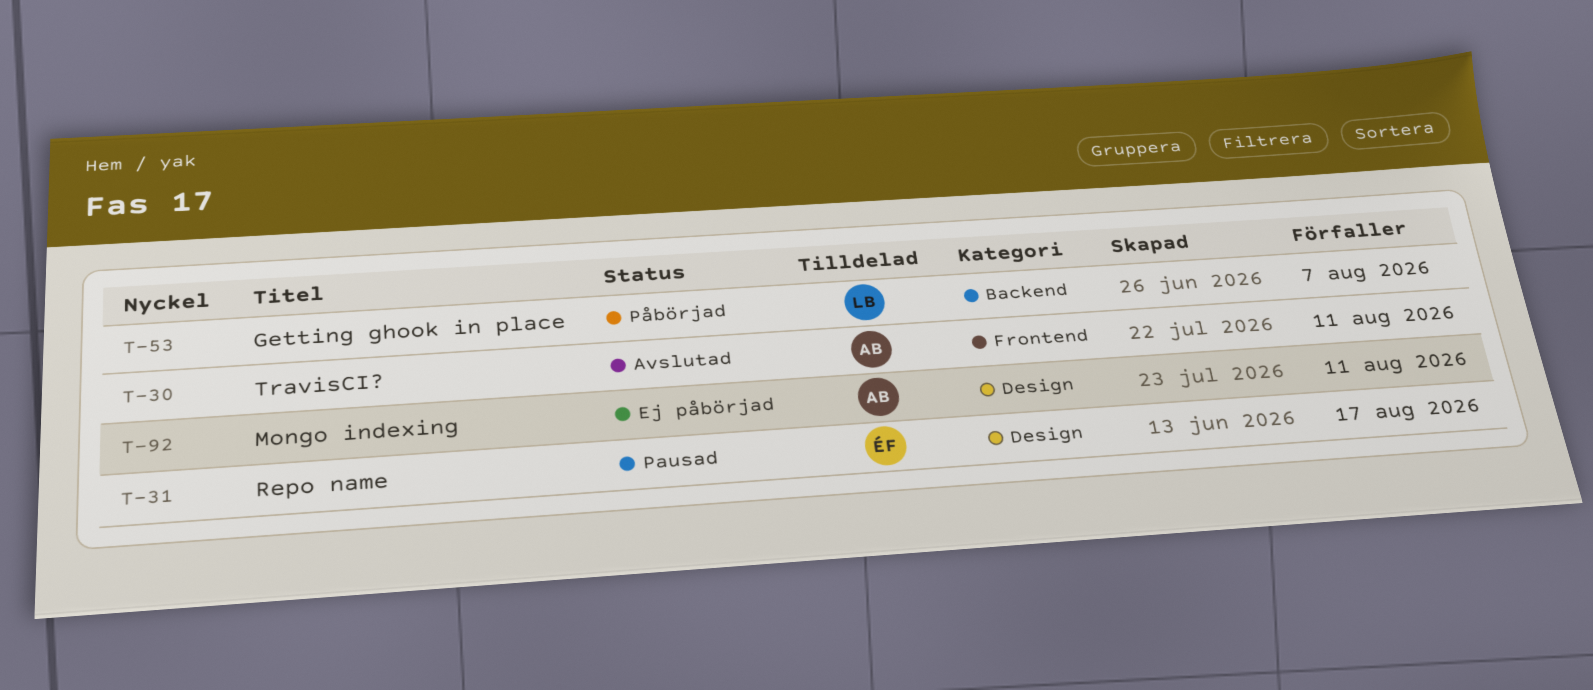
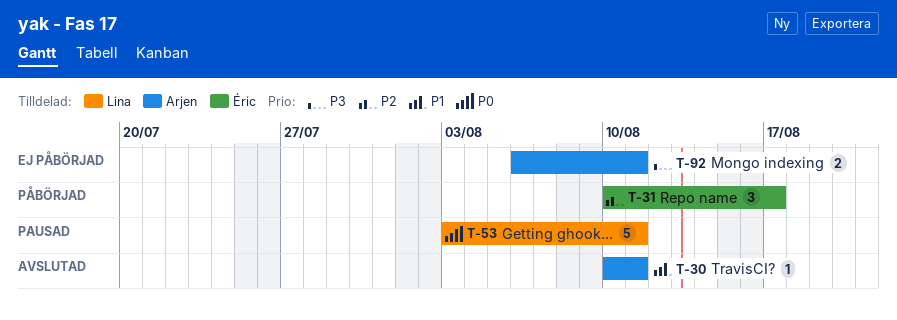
T-31, status: Pausad -> Påbörjad
T-53, status: Påbörjad -> Pausad
T-53, due: Aug 7 -> Aug 11

